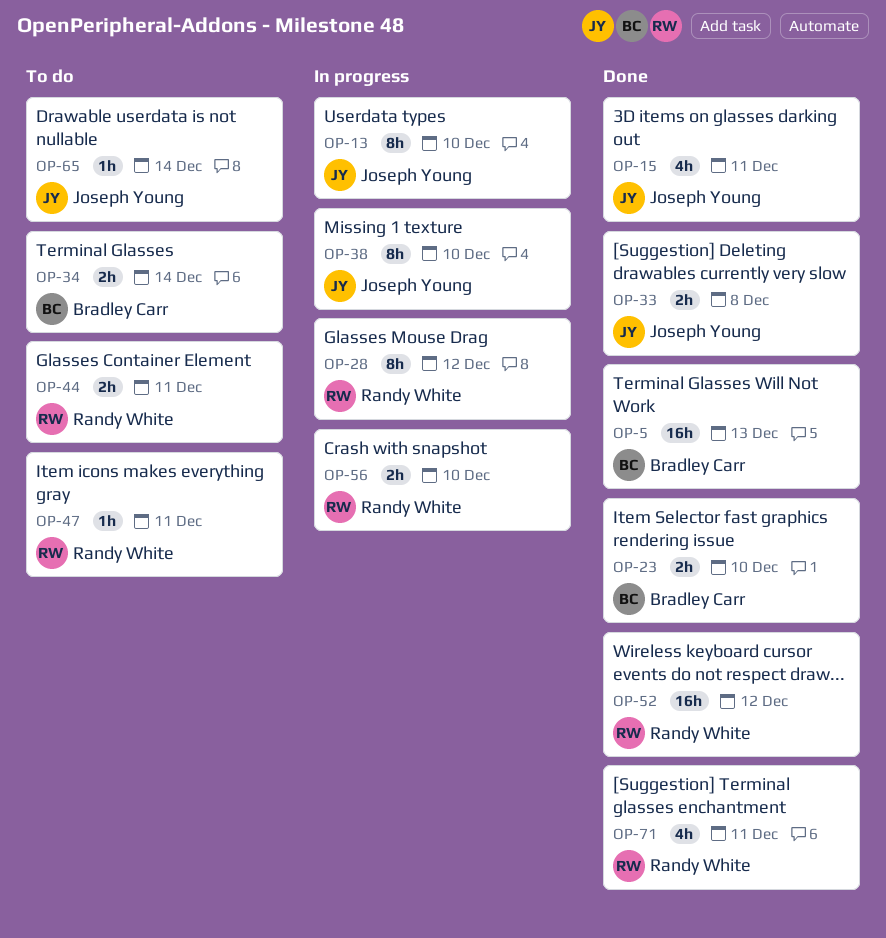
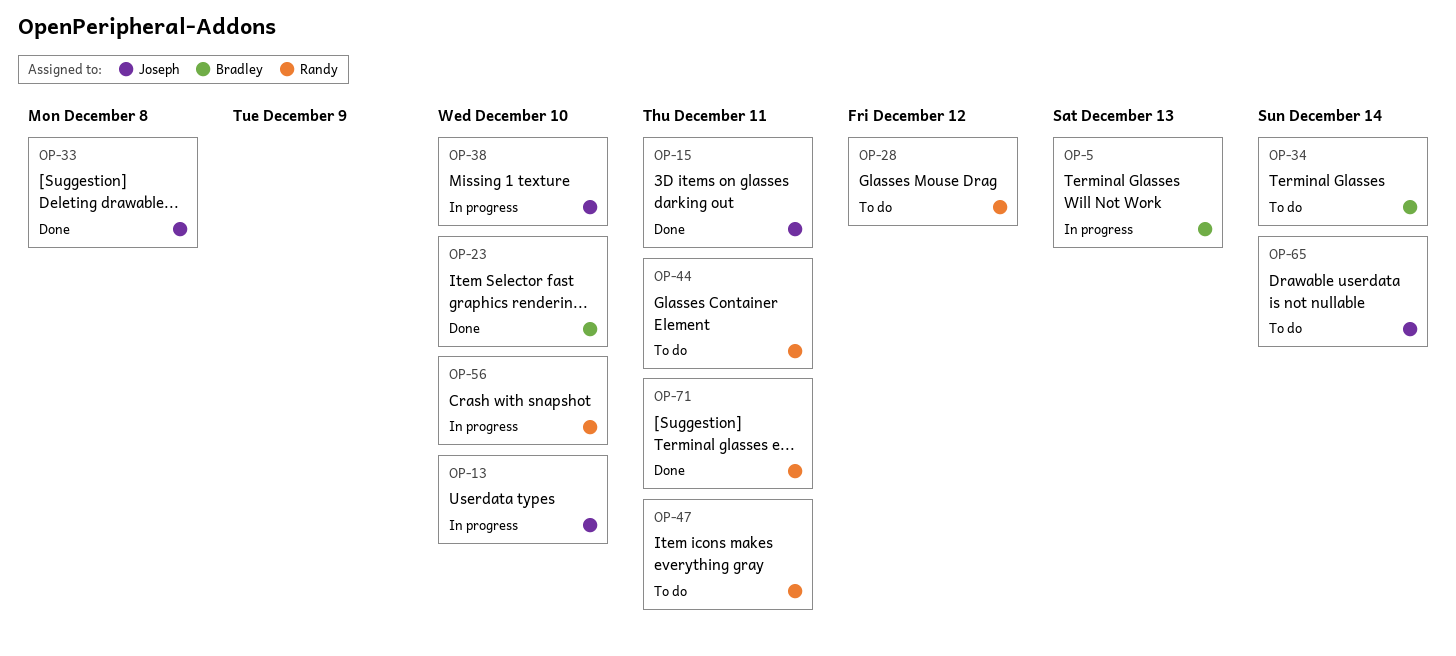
OP-5, status: Done -> In progress
OP-28, status: In progress -> To do
OP-52: present -> none

